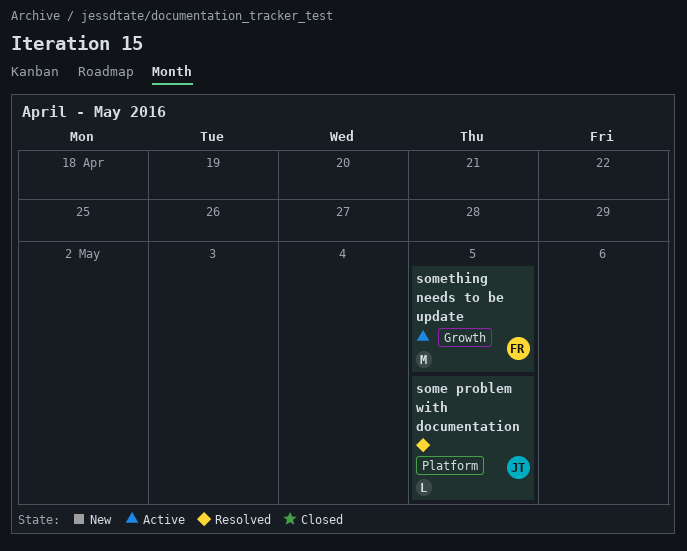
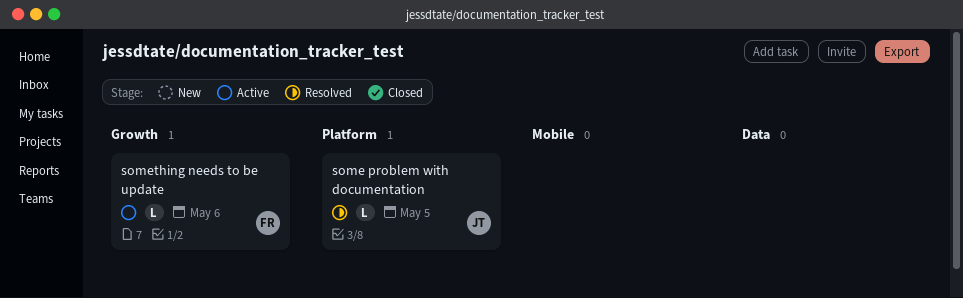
something needs to be update, estimate: M -> L
something needs to be update, due: May 5 -> May 6

